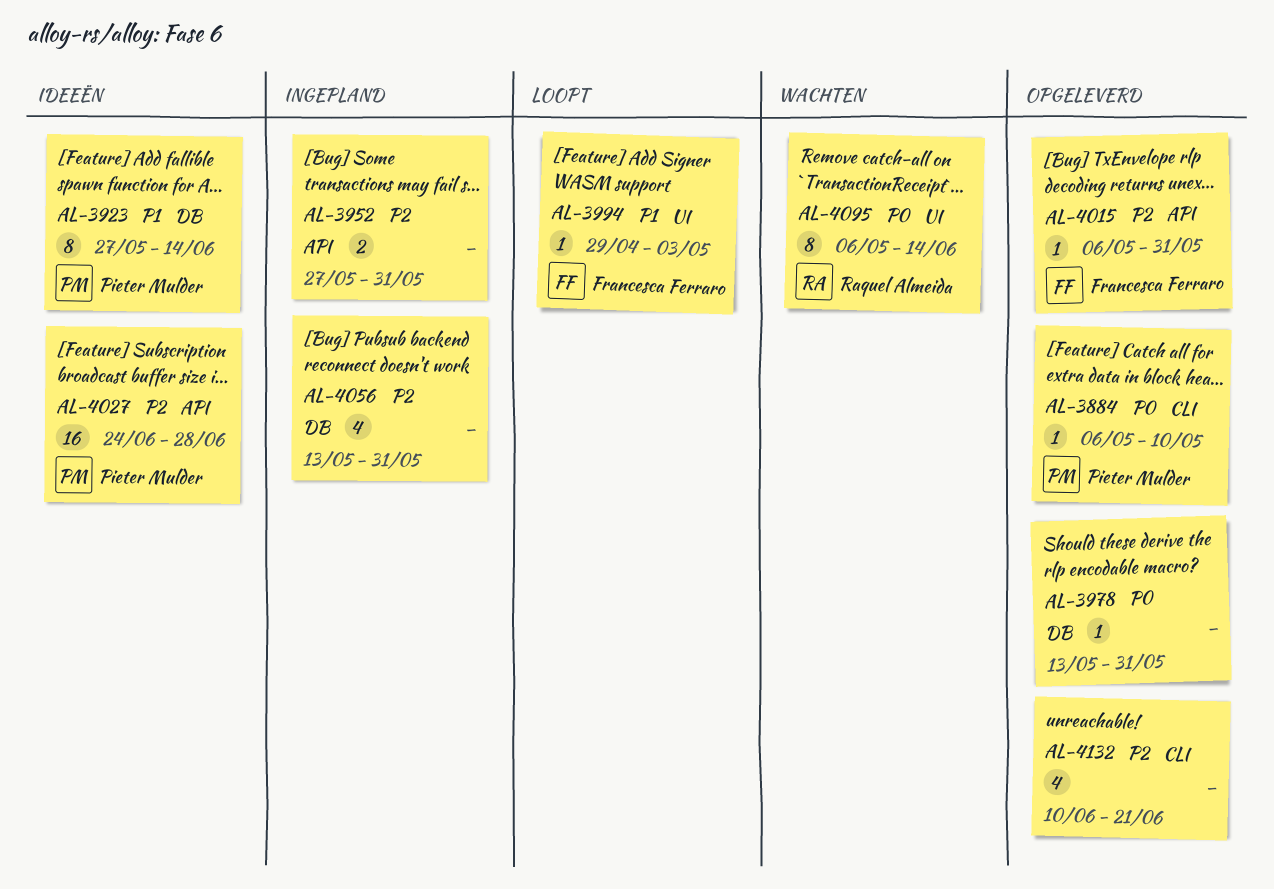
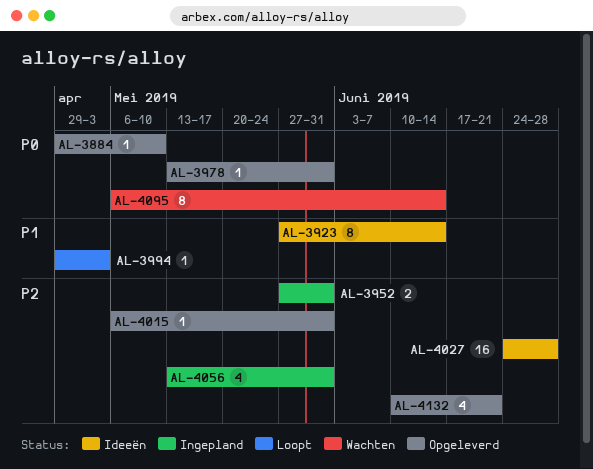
AL-3884, start: May 6 -> Apr 29

